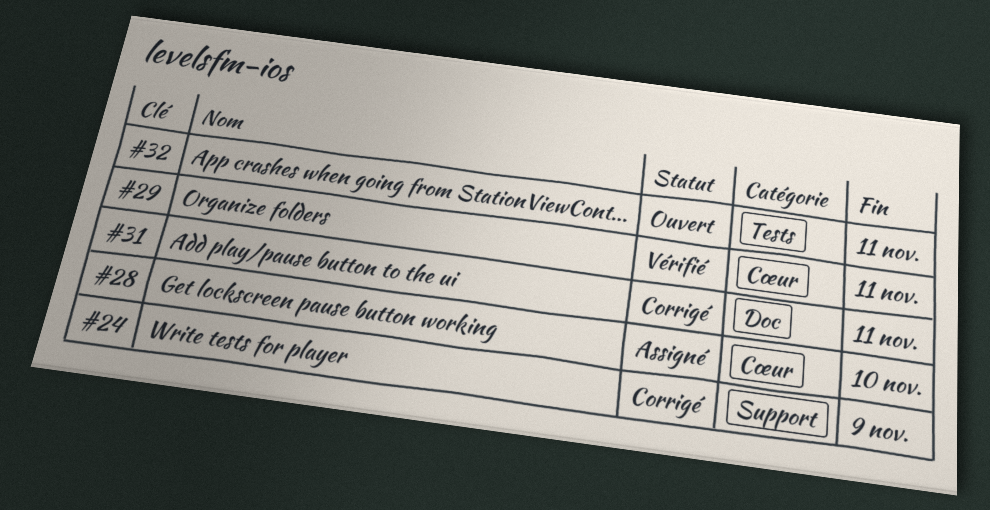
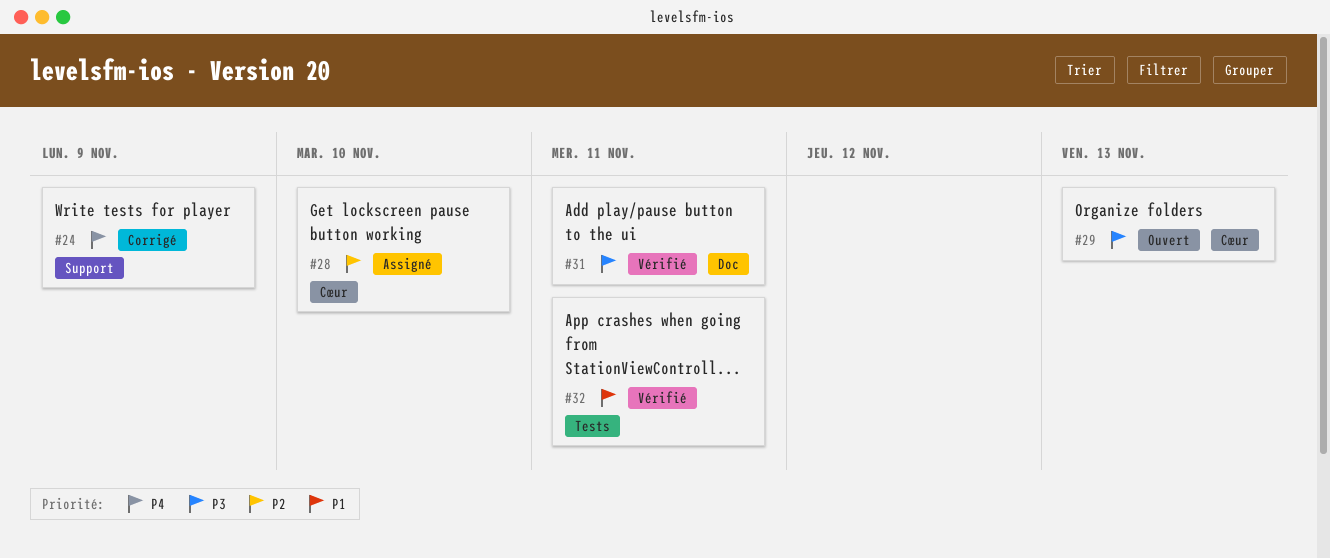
#29, status: Vérifié -> Ouvert
#29, due: Nov 11 -> Nov 13
#31, status: Corrigé -> Vérifié
#32, status: Ouvert -> Vérifié

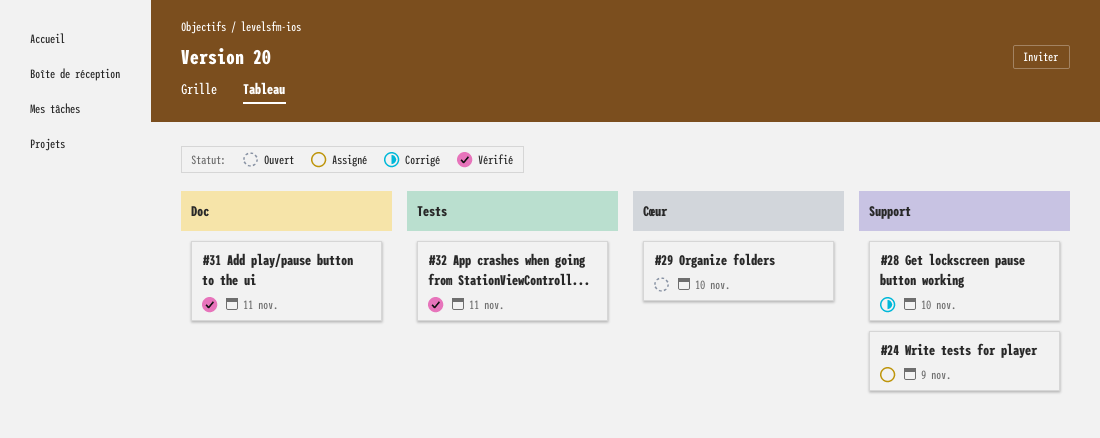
#24, status: Corrigé -> Assigné
#28, status: Assigné -> Corrigé
#28, label: Cœur -> Support
#29, due: Nov 13 -> Nov 10

